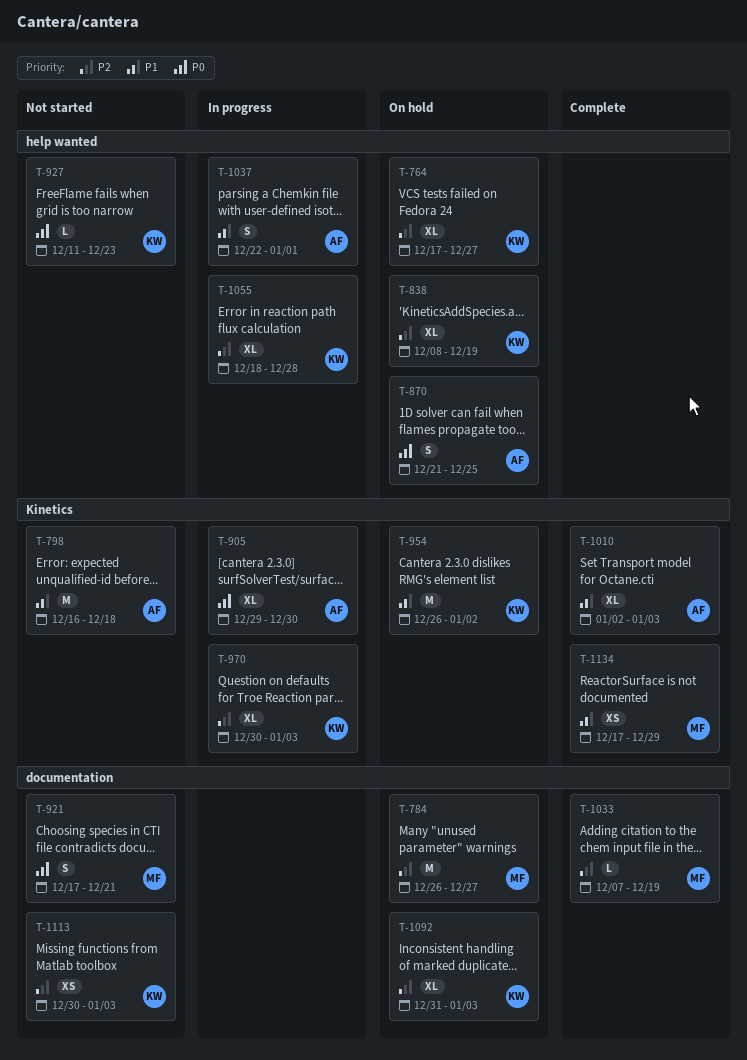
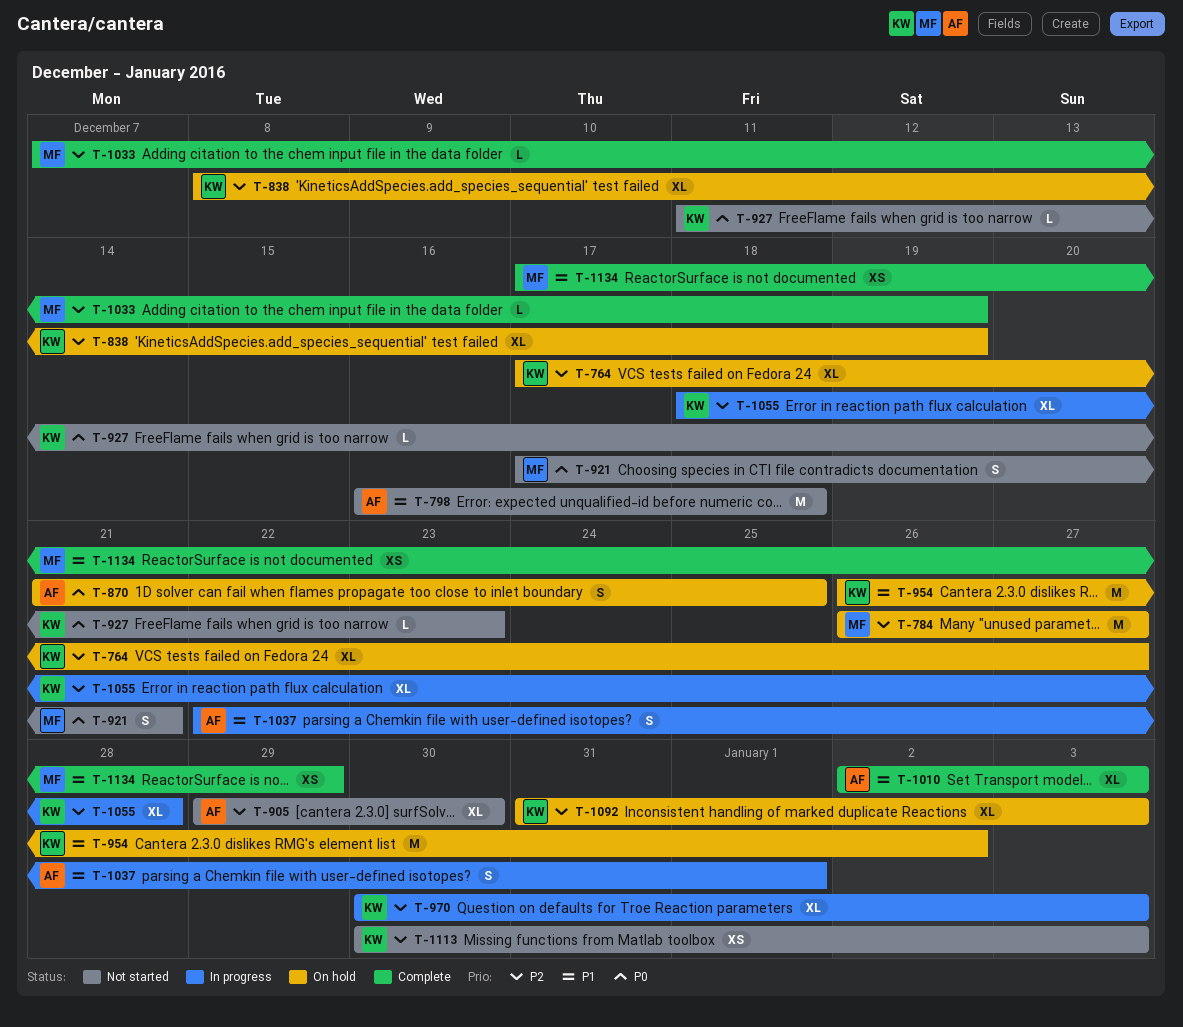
T-905, status: In progress -> Not started
T-905, priority: P0 -> P2

